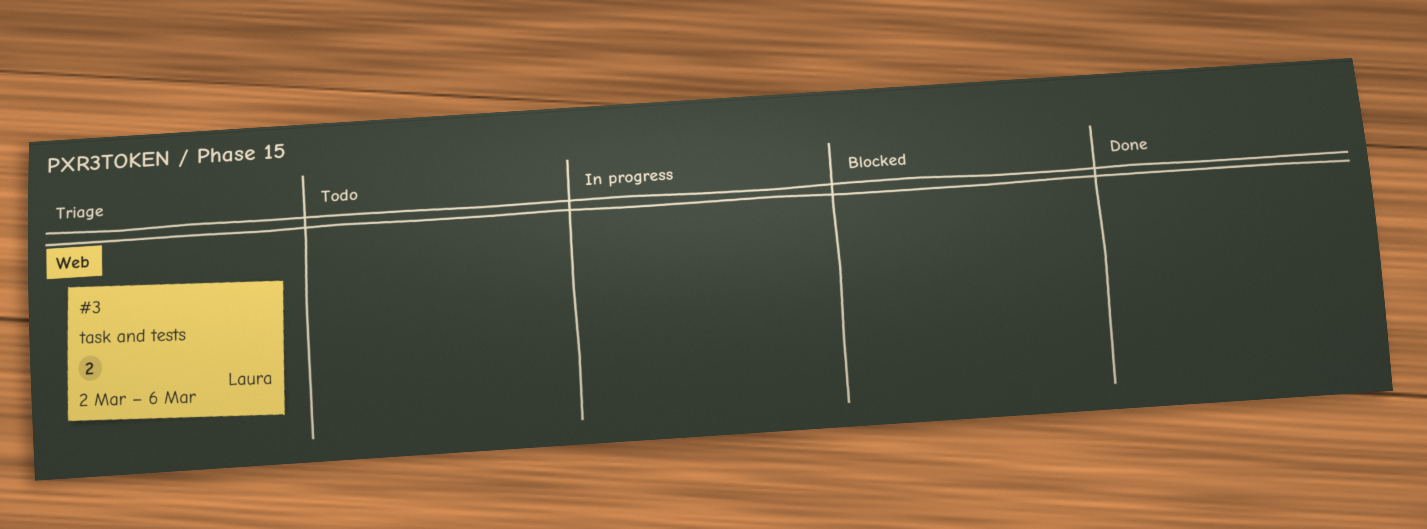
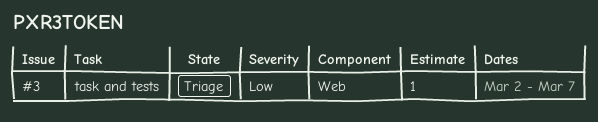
#3, estimate: 2 -> 1
#3, due: Mar 6 -> Mar 7

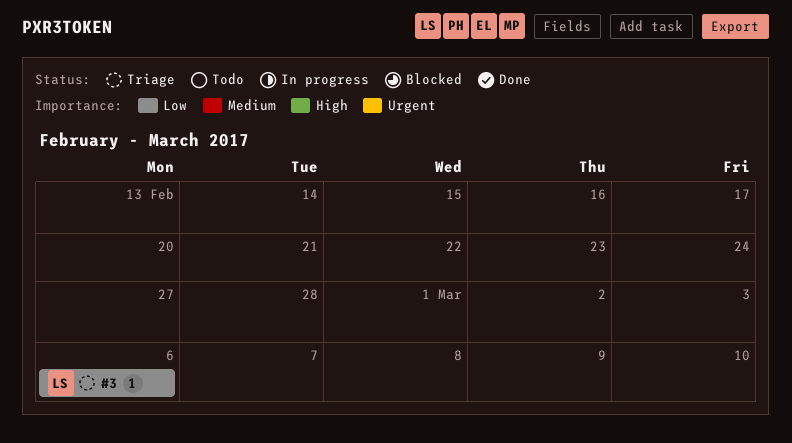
#3, start: Mar 2 -> Mar 6
#3, due: Mar 7 -> Mar 6

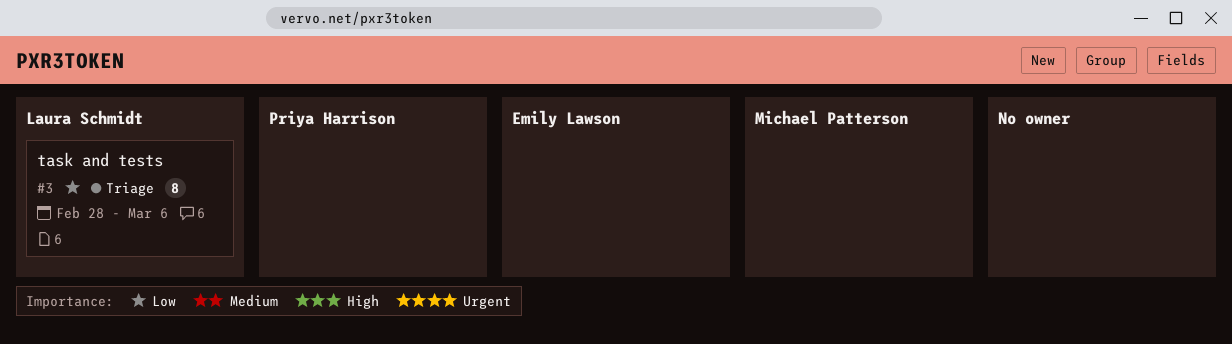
#3, estimate: 1 -> 8
#3, start: Mar 6 -> Feb 28

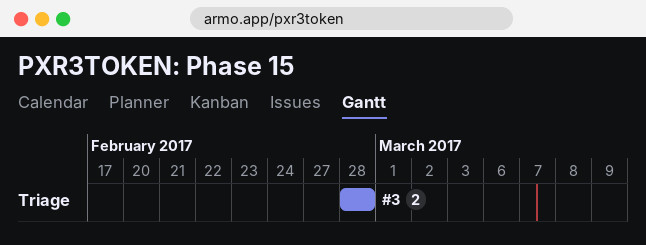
#3, estimate: 8 -> 2
#3, due: Mar 6 -> Feb 28

